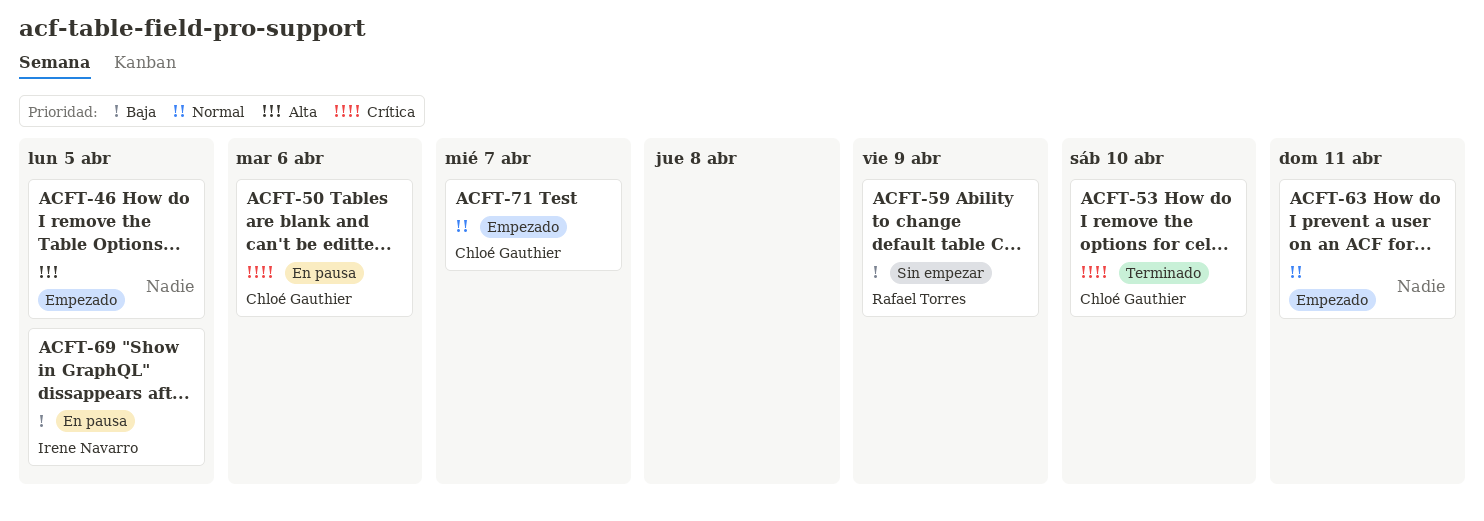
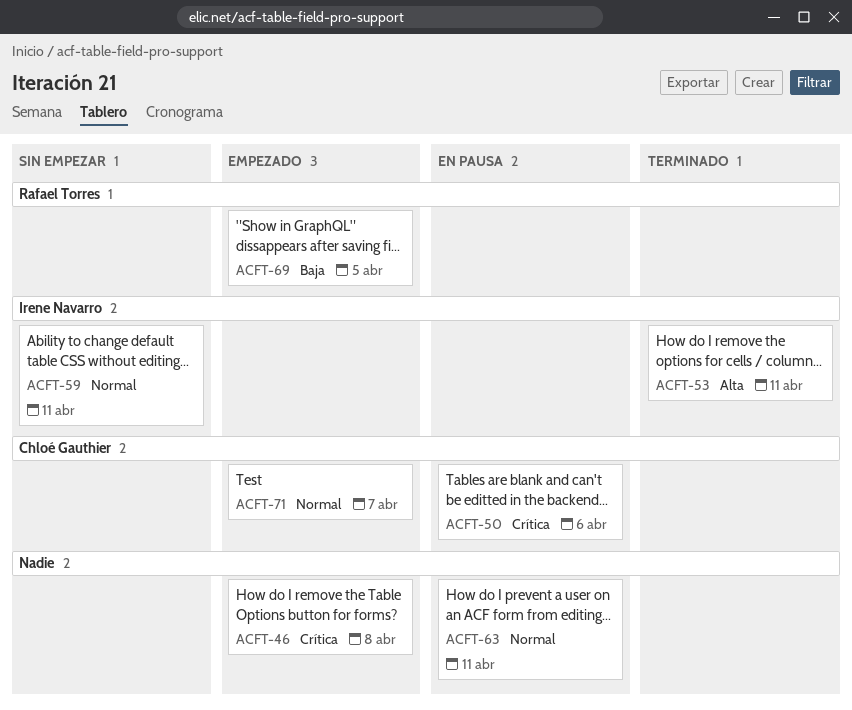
ACFT-46, priority: Alta -> Crítica
ACFT-46, due: Apr 5 -> Apr 8
ACFT-53, owner: Chloé Gauthier -> Irene Navarro
ACFT-53, priority: Crítica -> Alta
ACFT-53, due: Apr 10 -> Apr 11
ACFT-59, owner: Rafael Torres -> Irene Navarro
ACFT-59, priority: Baja -> Normal
ACFT-59, due: Apr 9 -> Apr 11
ACFT-63, status: Empezado -> En pausa
ACFT-69, status: En pausa -> Empezado
ACFT-69, owner: Irene Navarro -> Rafael Torres

